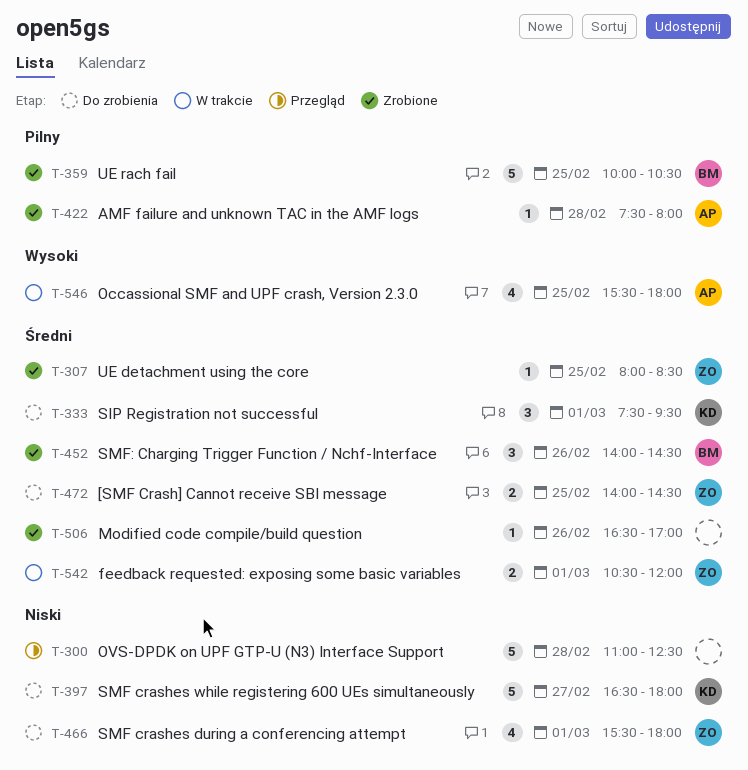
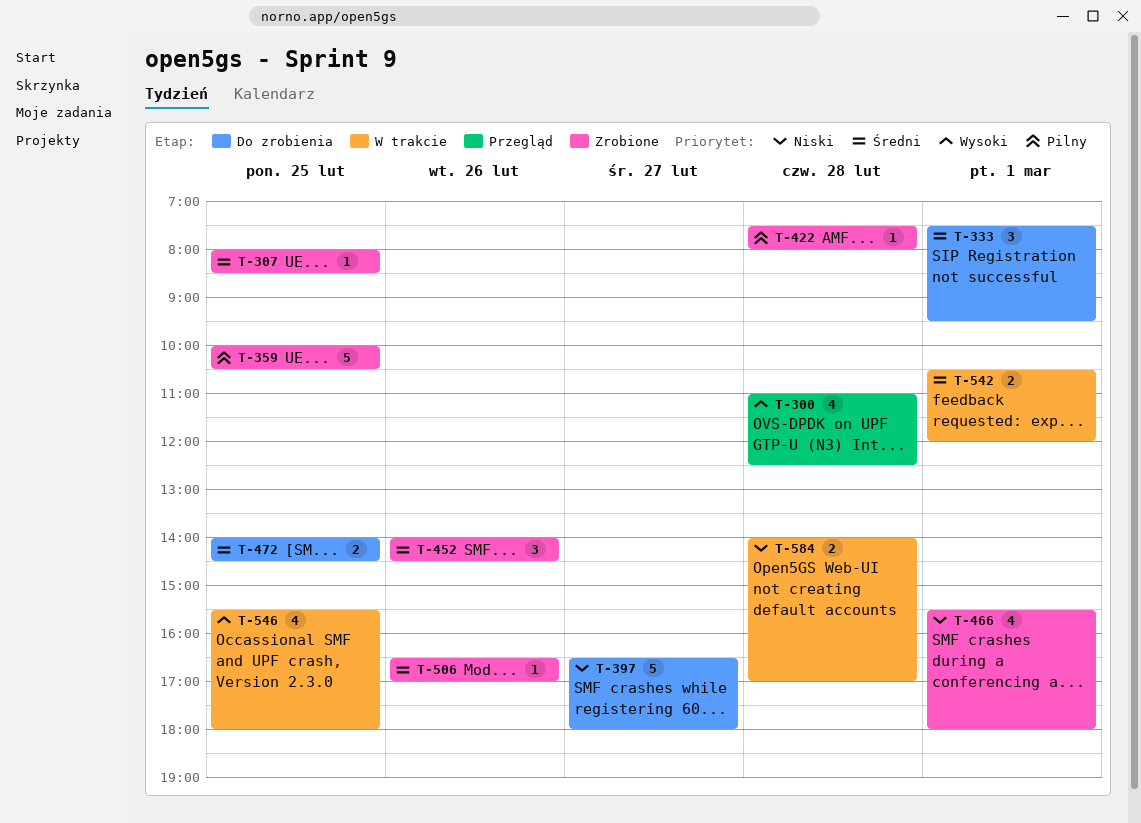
T-300, priority: Niski -> Wysoki
T-300, estimate: 5 -> 4
T-466, status: Do zrobienia -> Zrobione
T-584: none -> present

